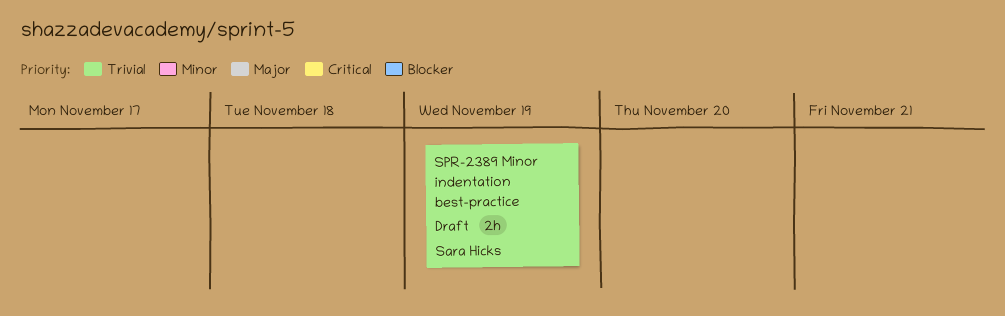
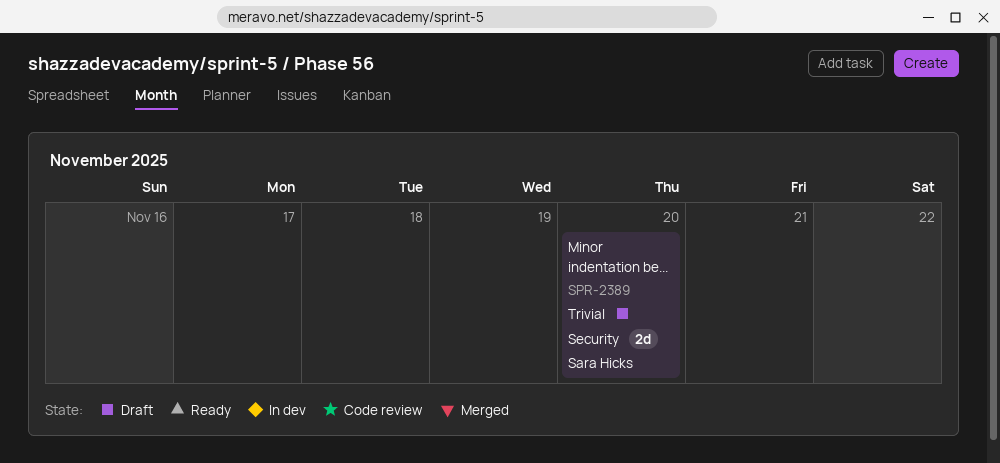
SPR-2389, estimate: 2h -> 2d
SPR-2389, due: Nov 19 -> Nov 20

